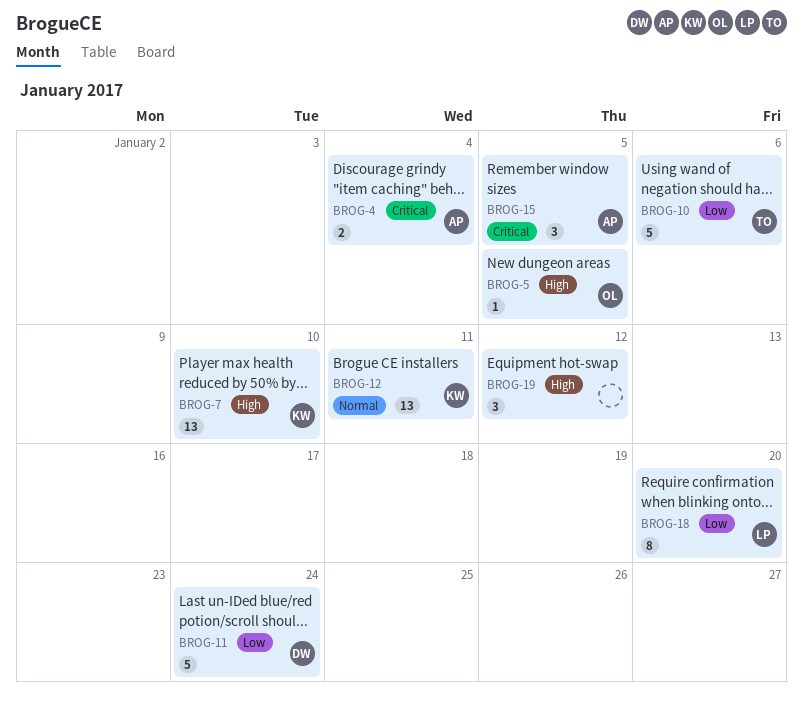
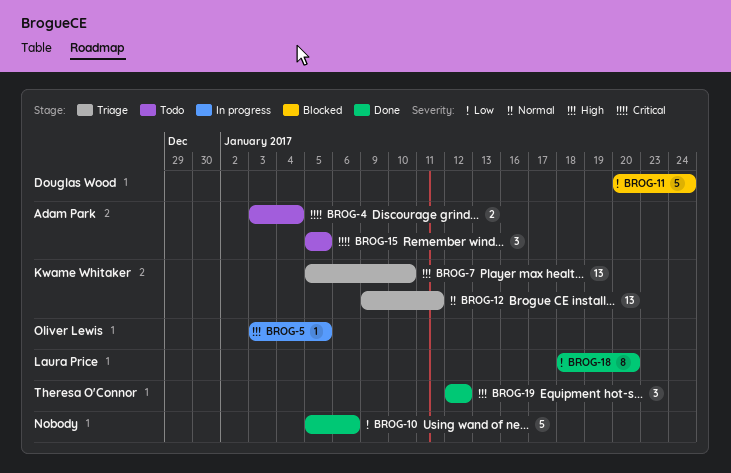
BROG-10, owner: Theresa O'Connor -> none
BROG-19, owner: none -> Theresa O'Connor

